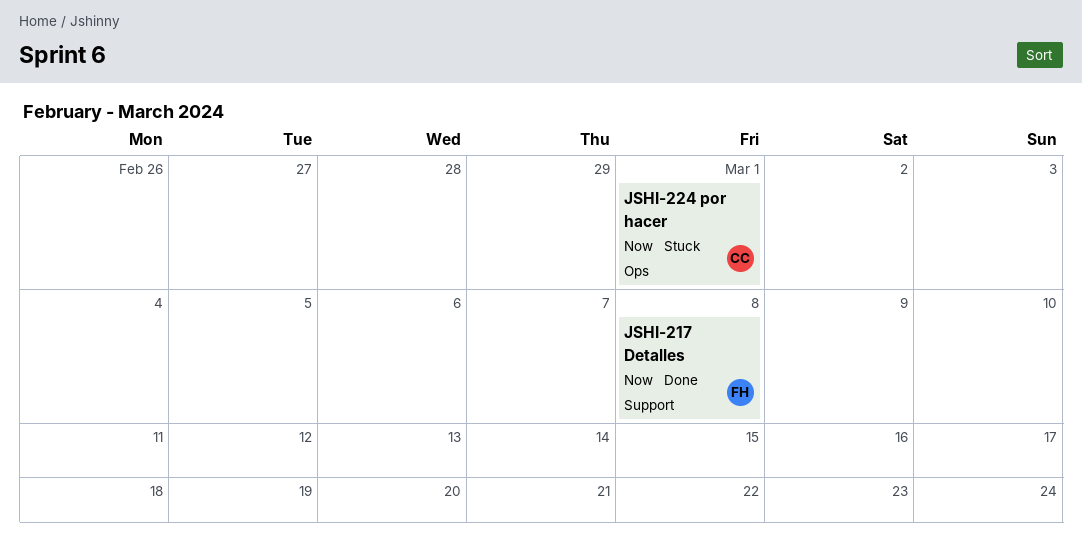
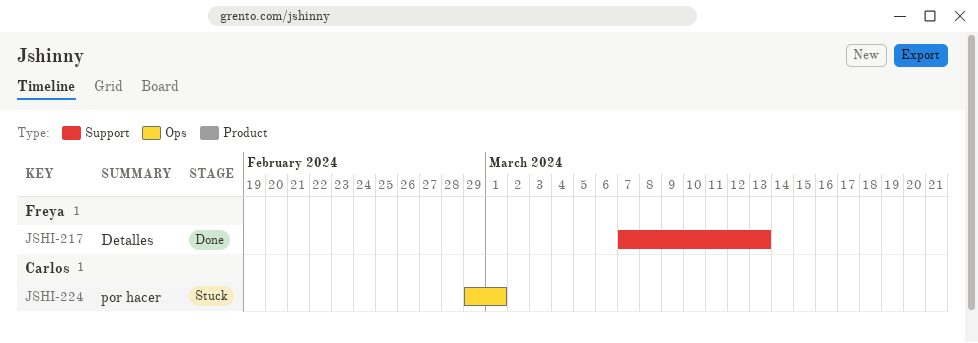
JSHI-217, due: Mar 8 -> Mar 13

